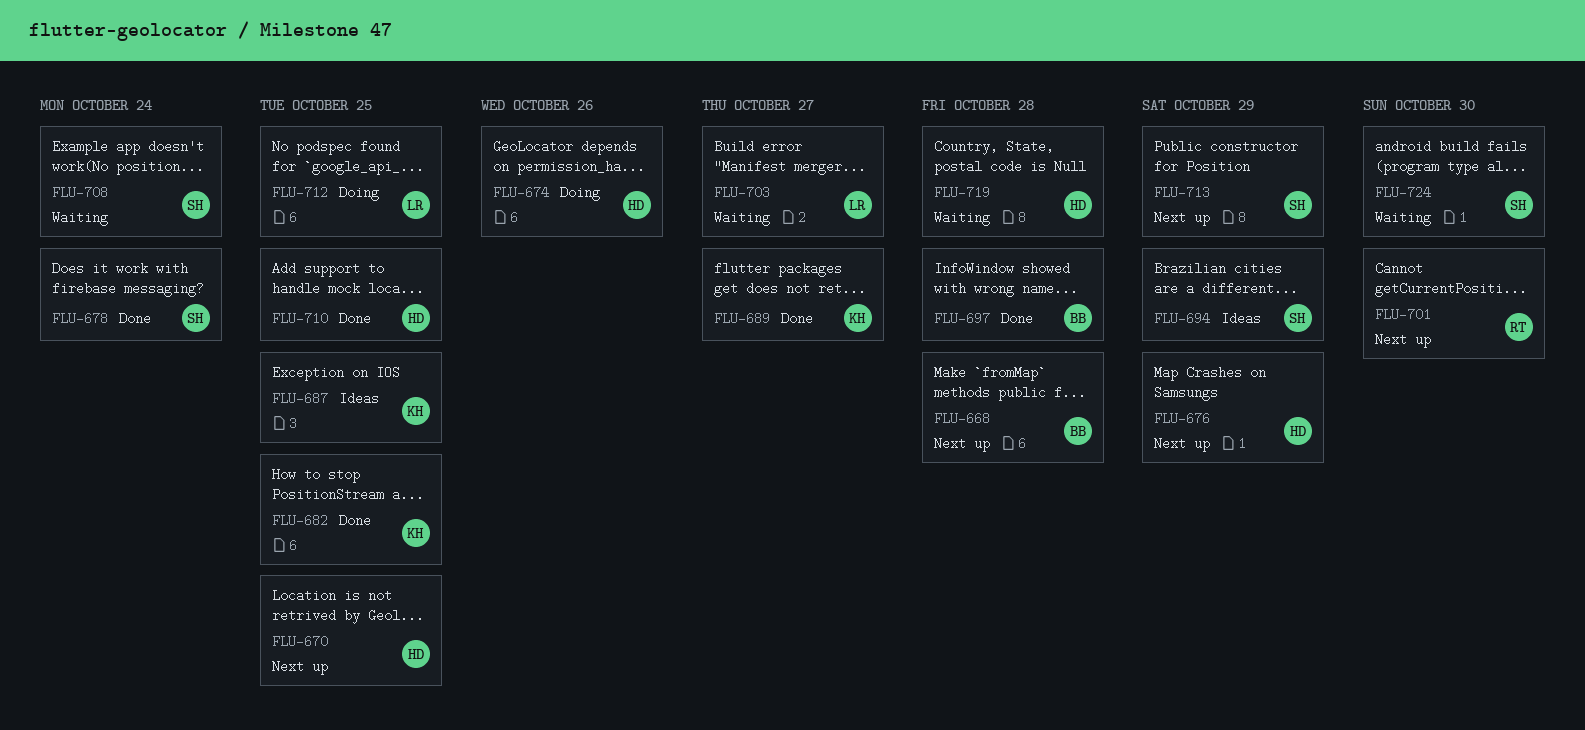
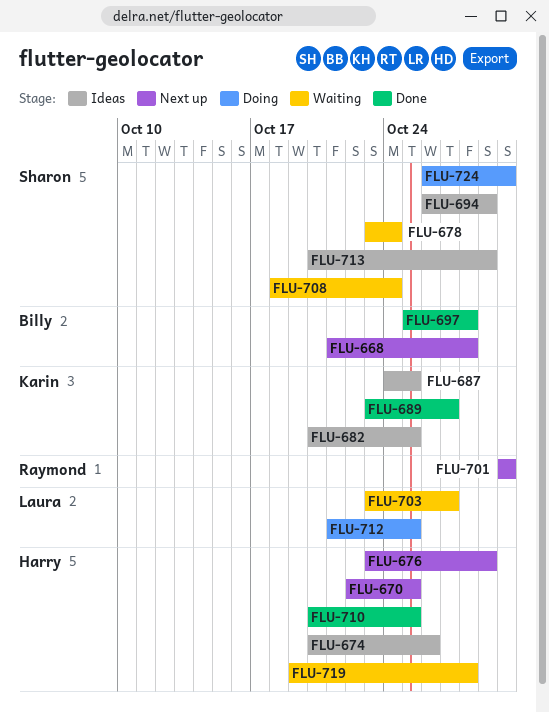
FLU-674, status: Doing -> Ideas
FLU-678, status: Done -> Waiting
FLU-682, status: Done -> Ideas
FLU-713, status: Next up -> Ideas
FLU-724, status: Waiting -> Doing

